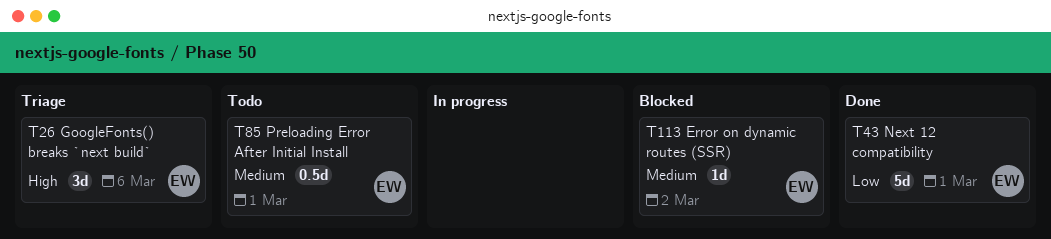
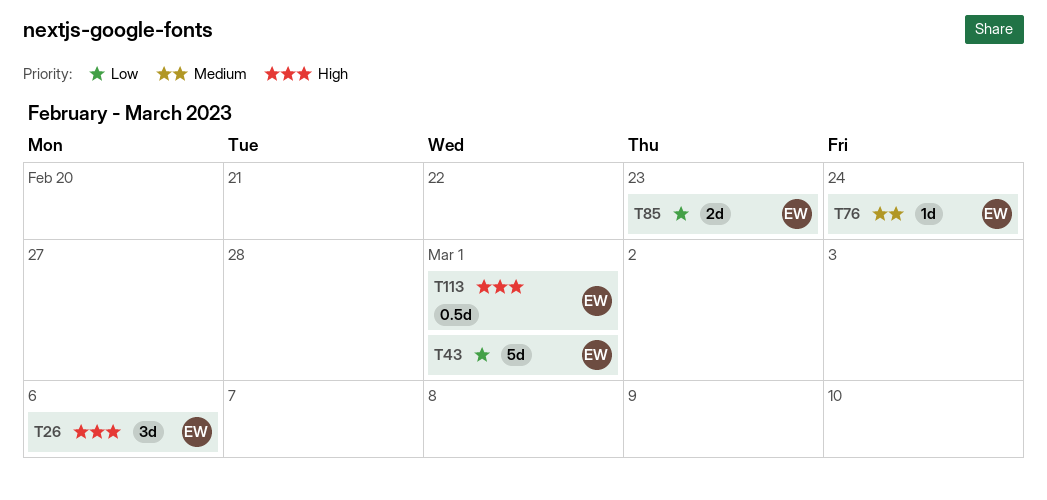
T76: none -> present
T85, priority: Medium -> Low
T85, estimate: 0.5d -> 2d
T85, due: Mar 1 -> Feb 23
T113, priority: Medium -> High
T113, estimate: 1d -> 0.5d
T113, due: Mar 2 -> Mar 1

